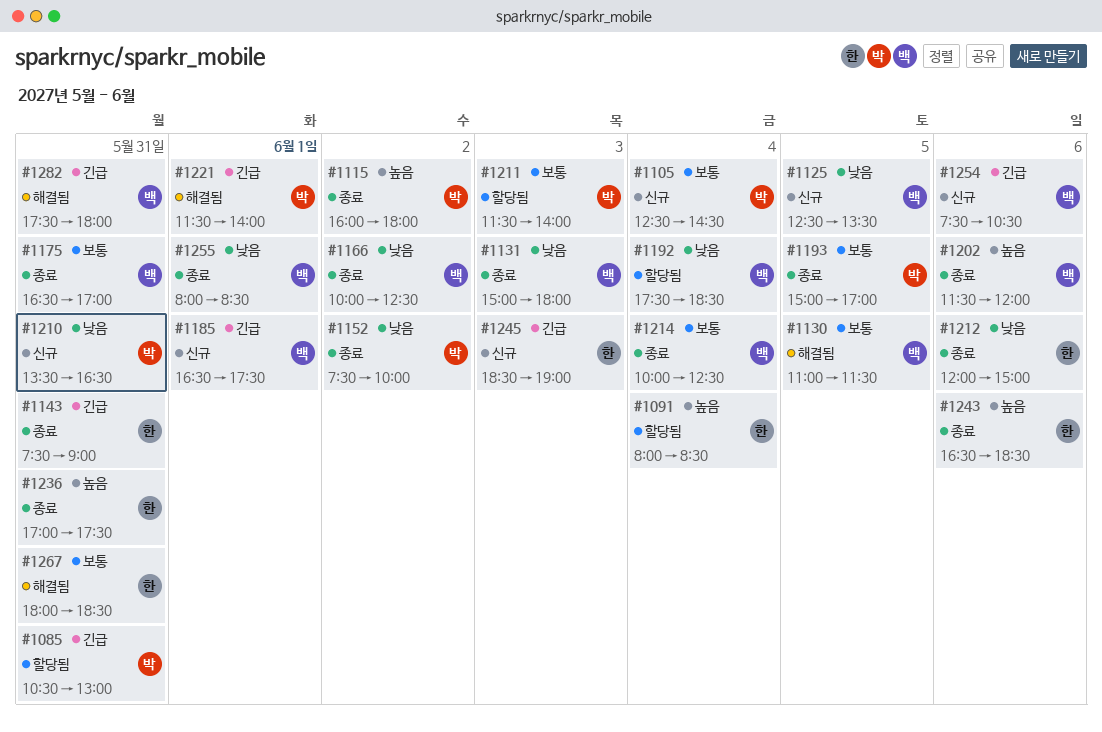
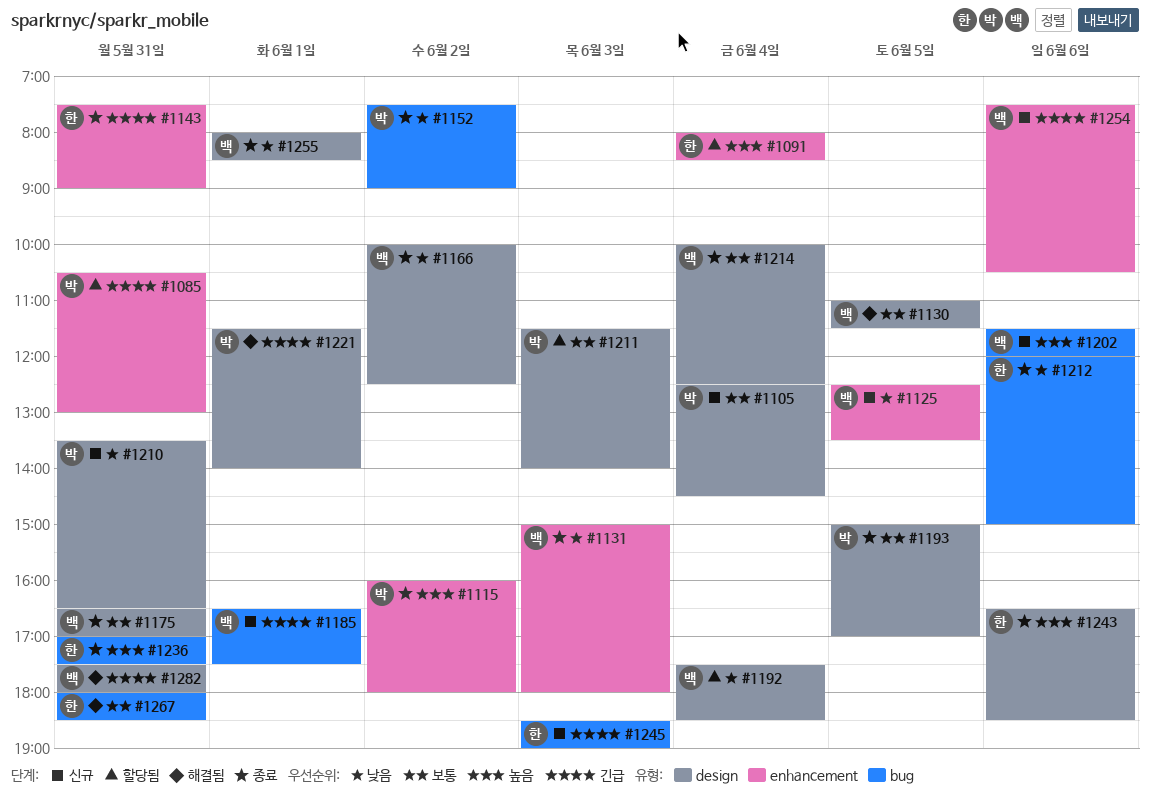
#1152, ends: 10:00 -> 09:00
#1202, status: 종료 -> 신규

